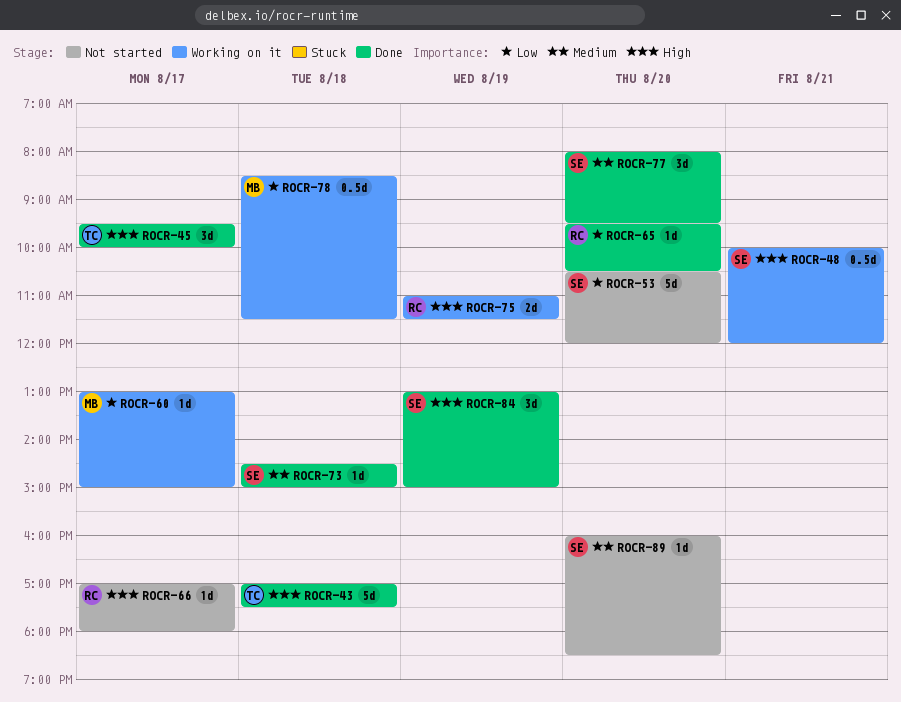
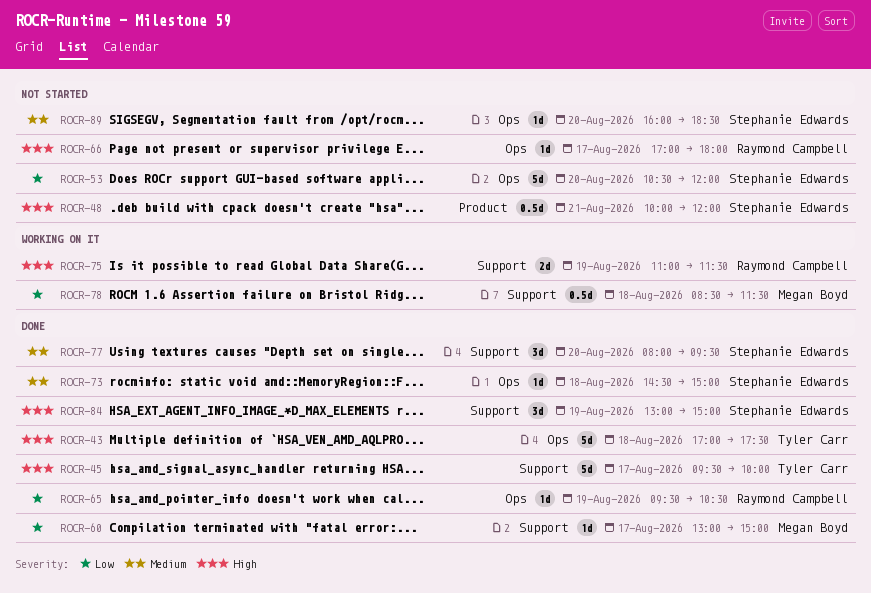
ROCR-45, estimate: 3d -> 5d
ROCR-48, status: Working on it -> Not started
ROCR-60, status: Working on it -> Done
ROCR-65, day: Aug 20 -> Aug 19

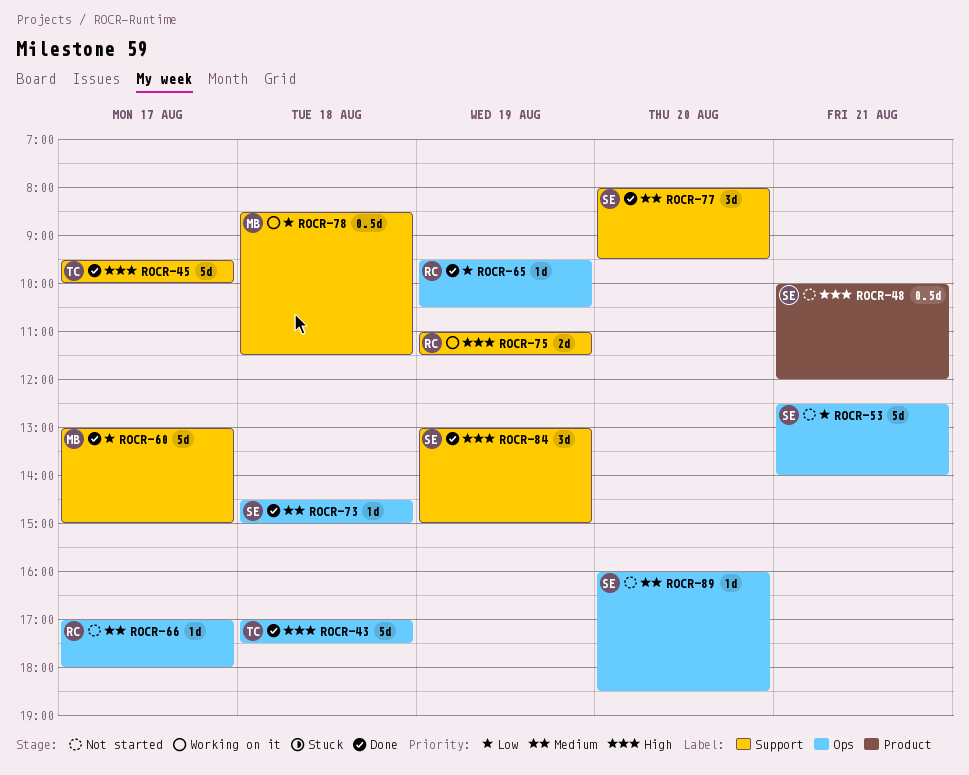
ROCR-53, day: Aug 20 -> Aug 21
ROCR-53, begins: 10:30 -> 12:30
ROCR-53, ends: 12:00 -> 14:00
ROCR-60, estimate: 1d -> 5d
ROCR-66, priority: High -> Medium

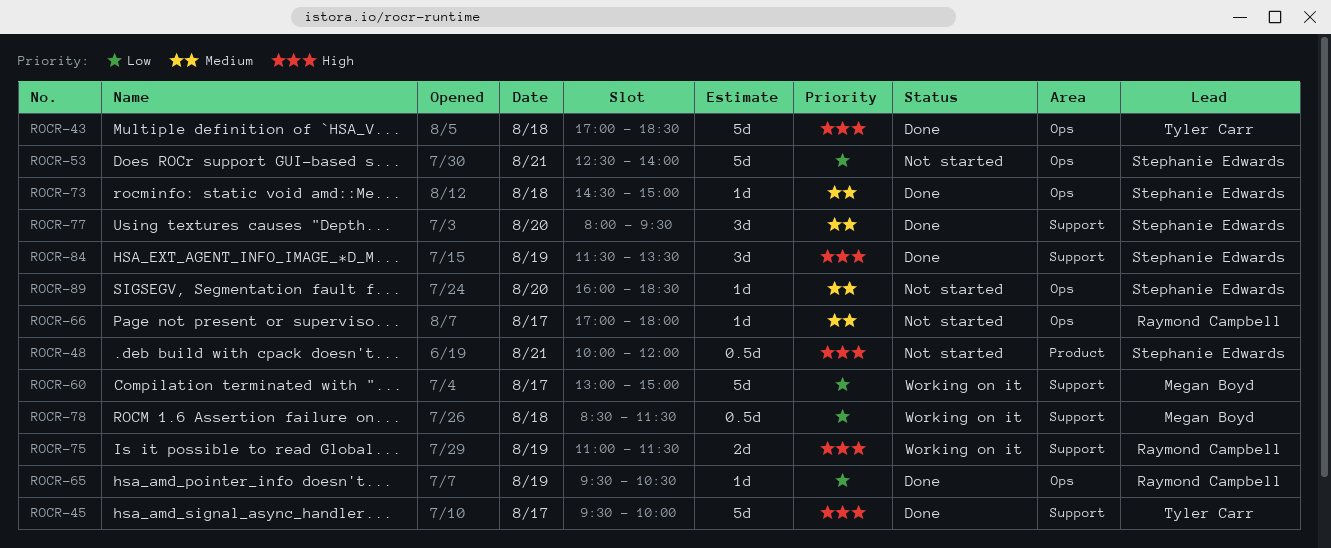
ROCR-43, ends: 17:30 -> 18:30
ROCR-60, status: Done -> Working on it
ROCR-84, begins: 13:00 -> 11:30
ROCR-84, ends: 15:00 -> 13:30

